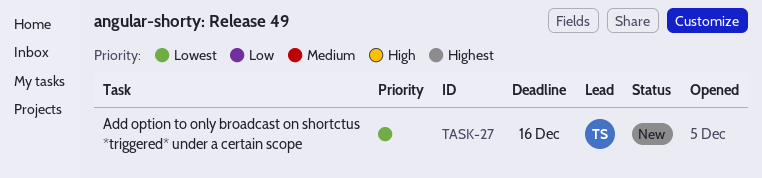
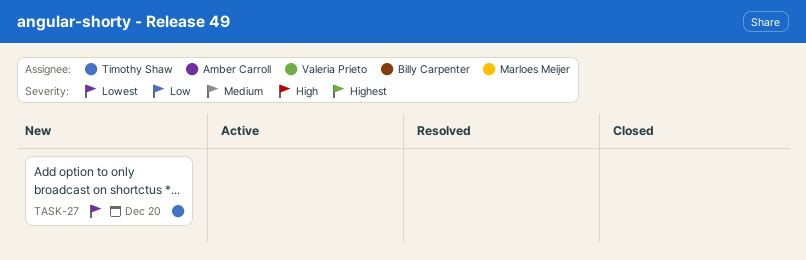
TASK-27, due: Dec 16 -> Dec 20

